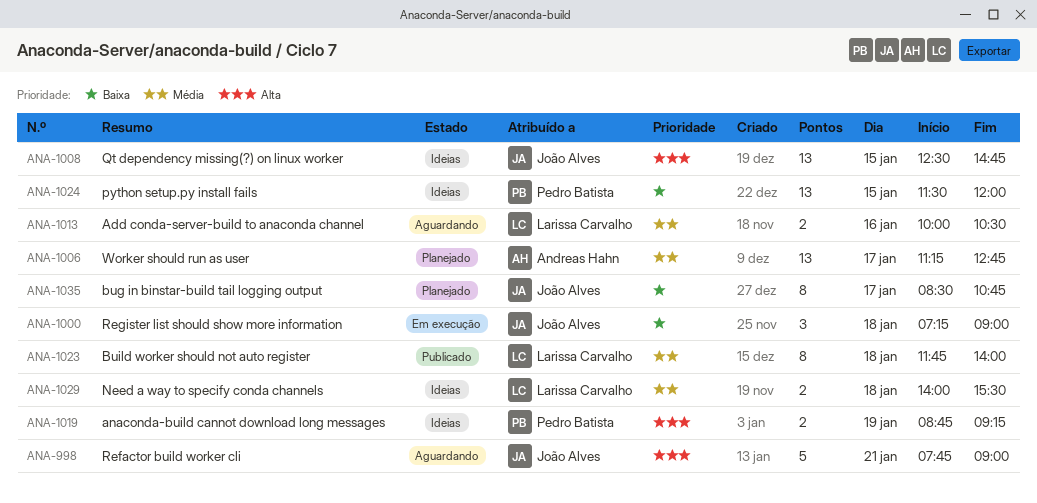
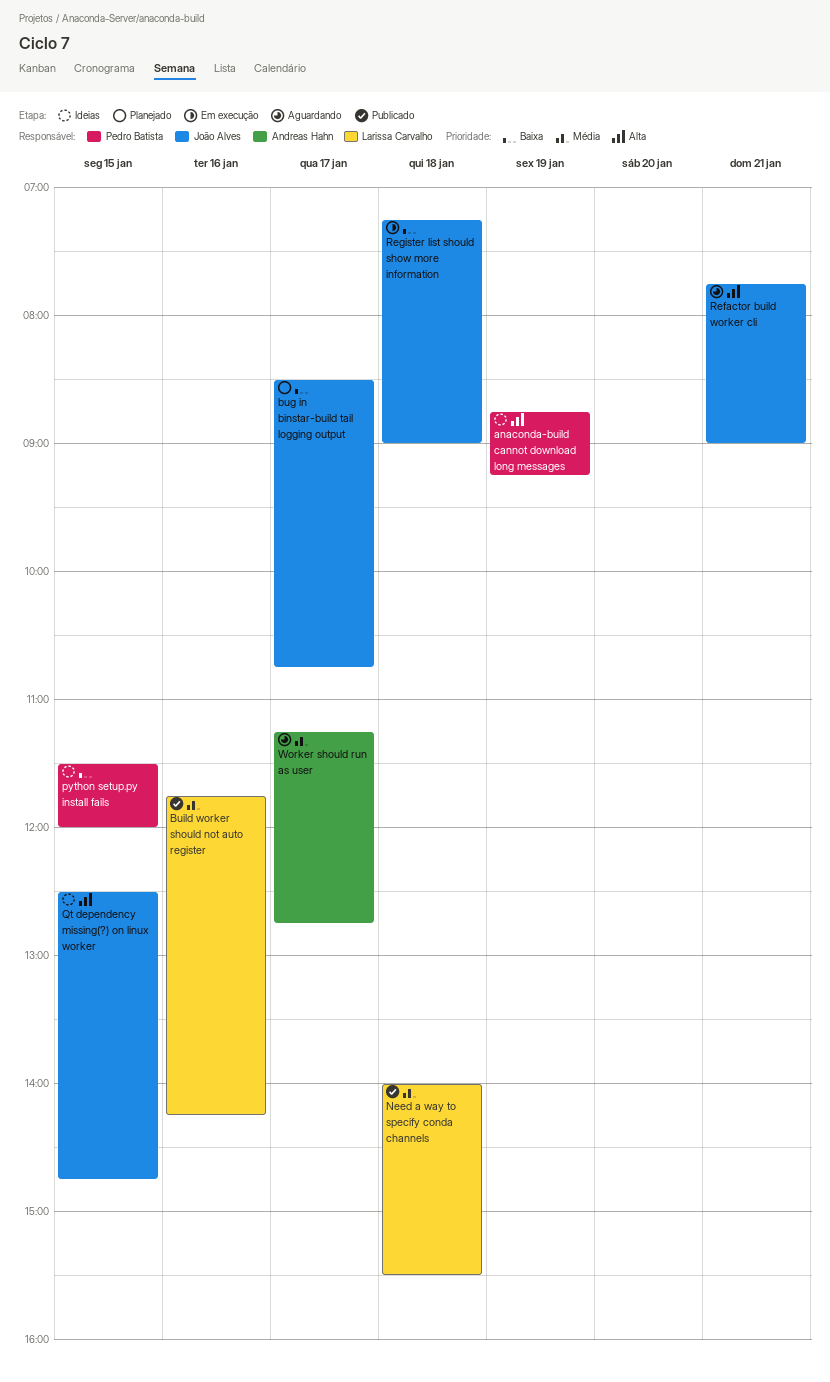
Add conda-server-build to anaconda channel: present -> none
Build worker should not auto register, day: Jan 18 -> Jan 16
Build worker should not auto register, ends: 14:00 -> 14:15
Need a way to specify conda channels, status: Ideias -> Publicado
Worker should run as user, status: Planejado -> Aguardando

